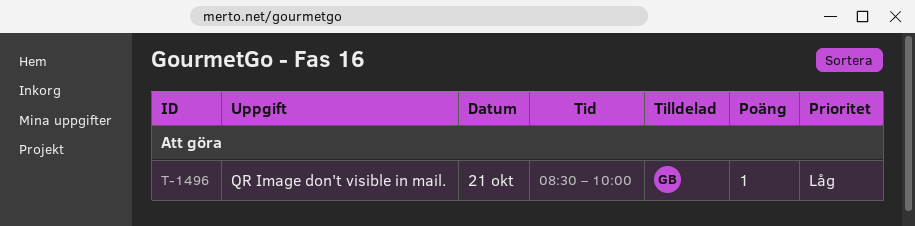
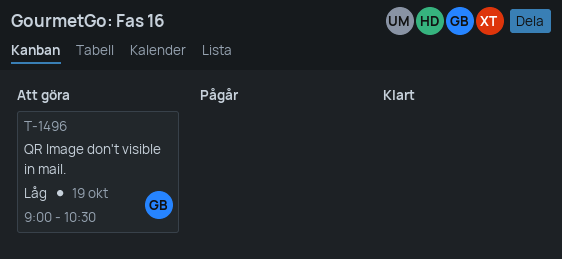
T-1496, day: Oct 21 -> Oct 19
T-1496, begins: 08:30 -> 09:00
T-1496, ends: 10:00 -> 10:30

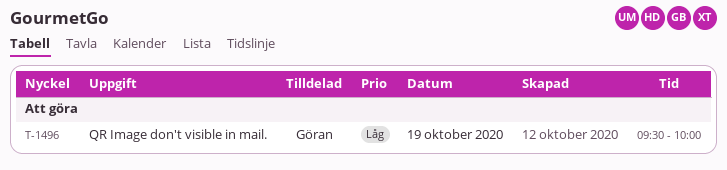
T-1496, begins: 09:00 -> 09:30
T-1496, ends: 10:30 -> 10:00

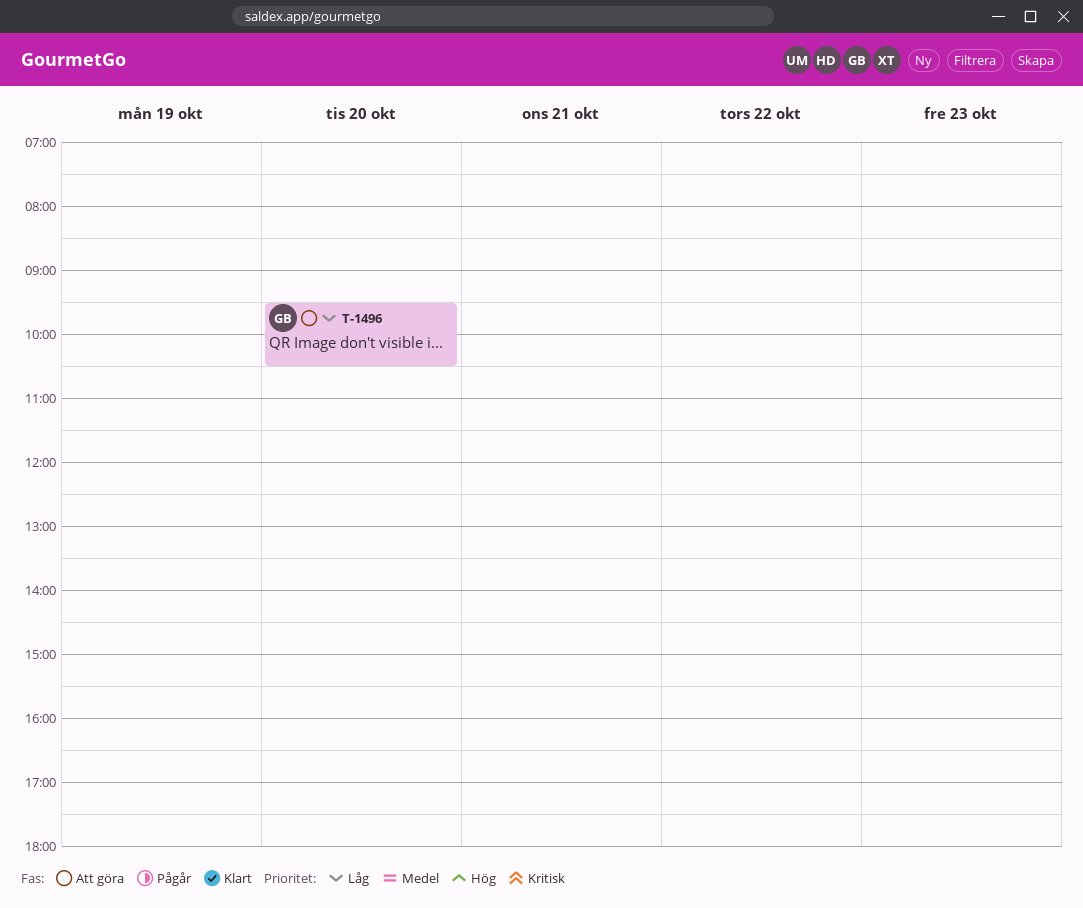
T-1496, day: Oct 19 -> Oct 20
T-1496, ends: 10:00 -> 10:30

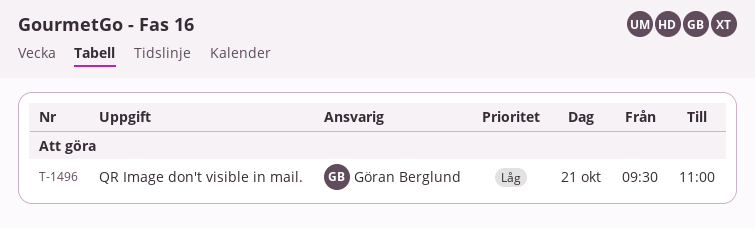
T-1496, day: Oct 20 -> Oct 21
T-1496, ends: 10:30 -> 11:00

